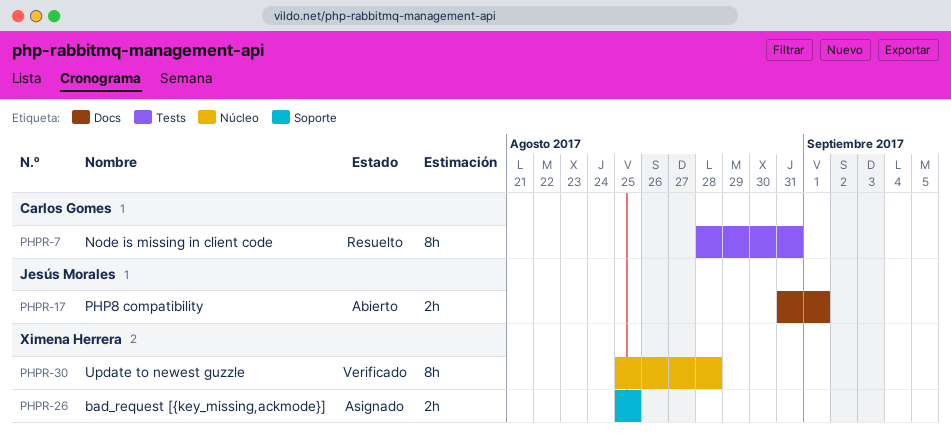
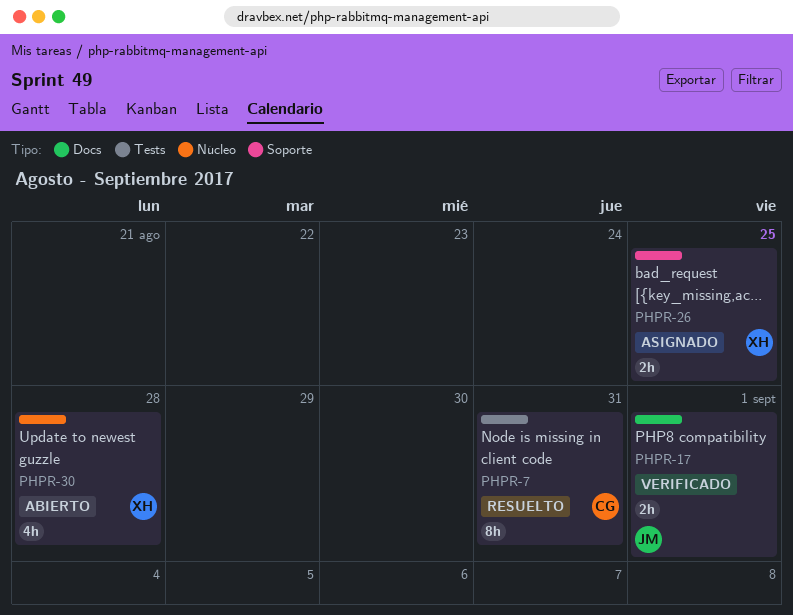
PHPR-17, status: Abierto -> Verificado
PHPR-30, status: Verificado -> Abierto
PHPR-30, estimate: 8h -> 4h

